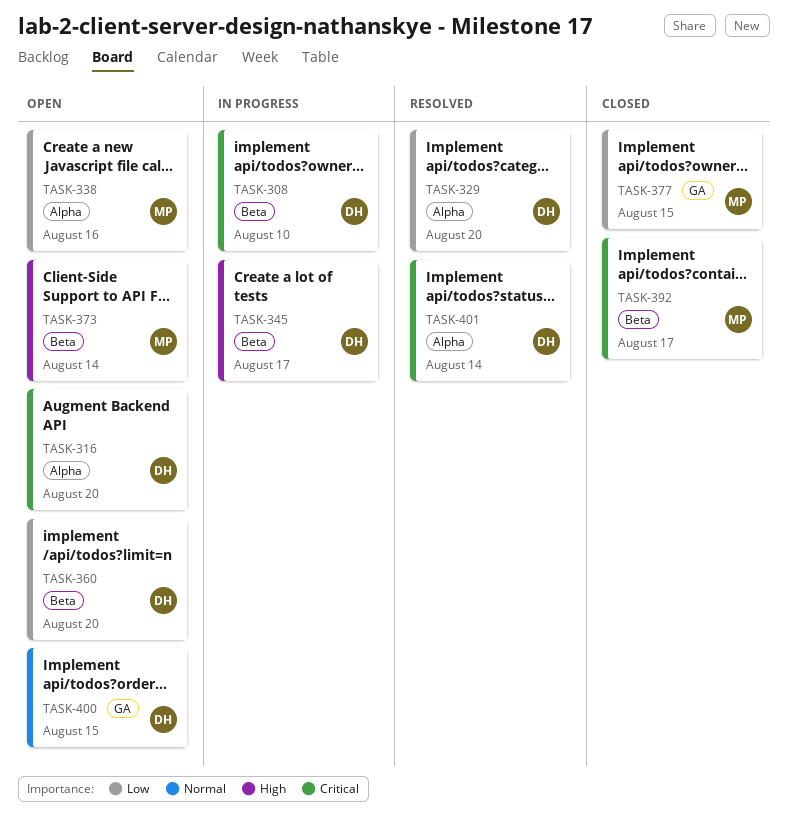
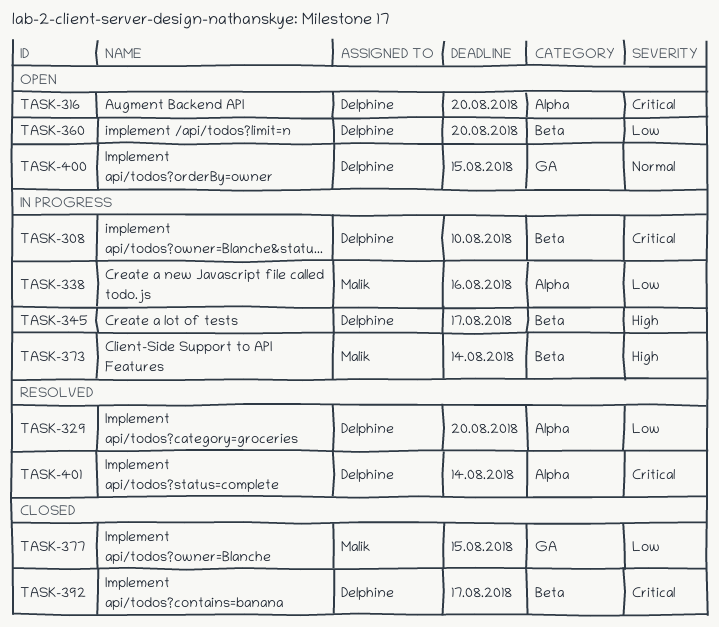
TASK-338, status: Open -> In progress
TASK-373, status: Open -> In progress
TASK-392, owner: Malik -> Delphine

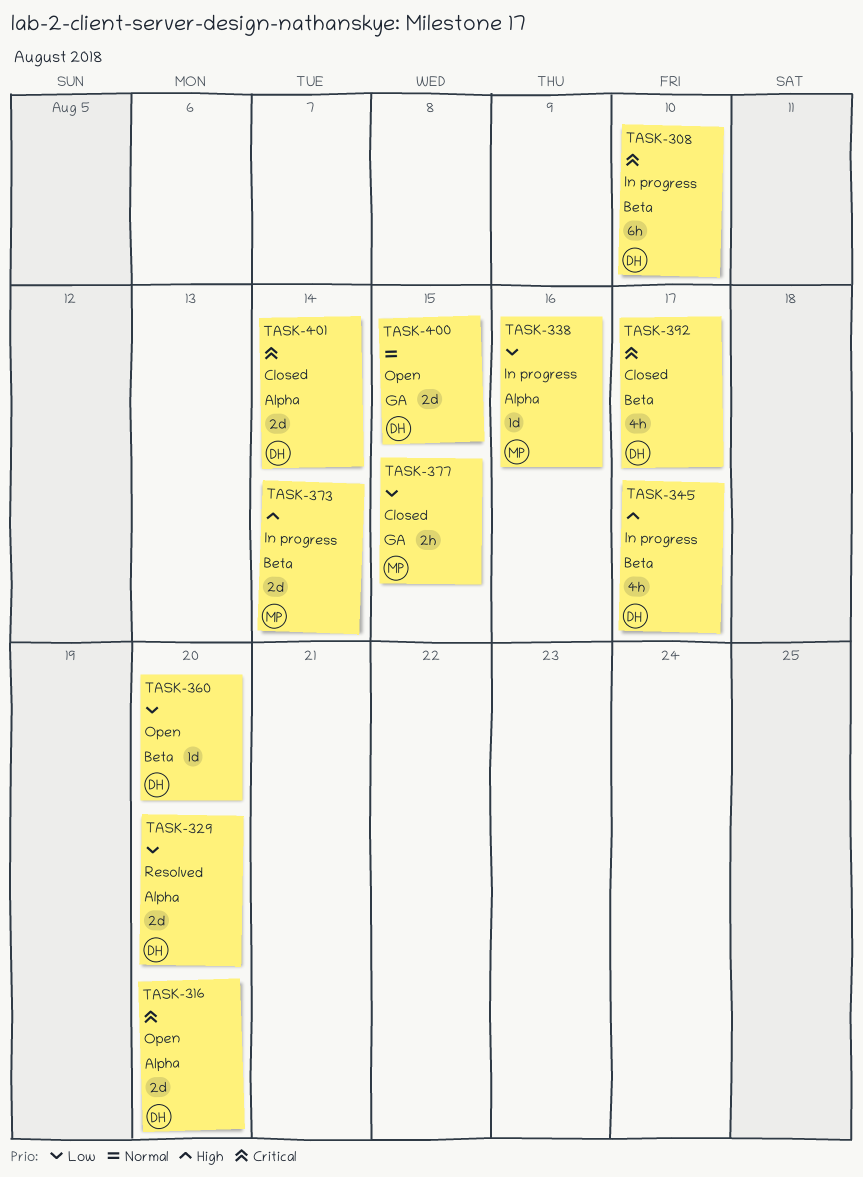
TASK-401, status: Resolved -> Closed

